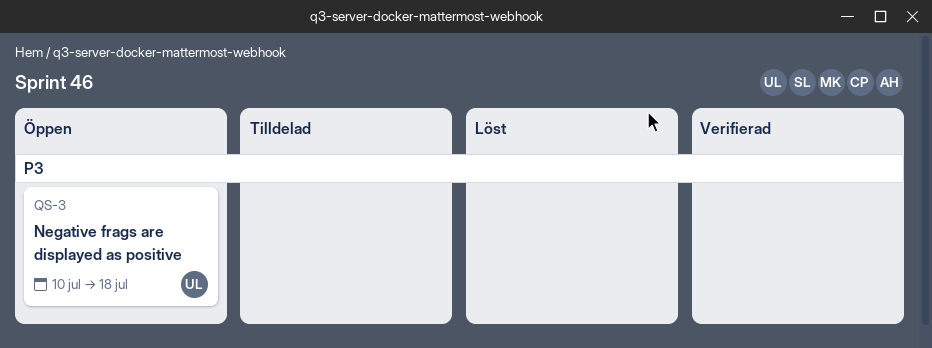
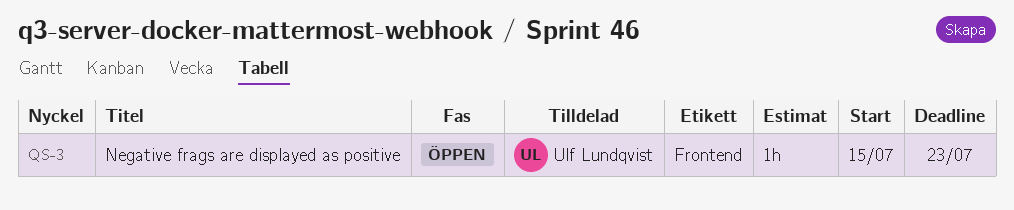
QS-3, start: Jul 10 -> Jul 15
QS-3, due: Jul 18 -> Jul 23

